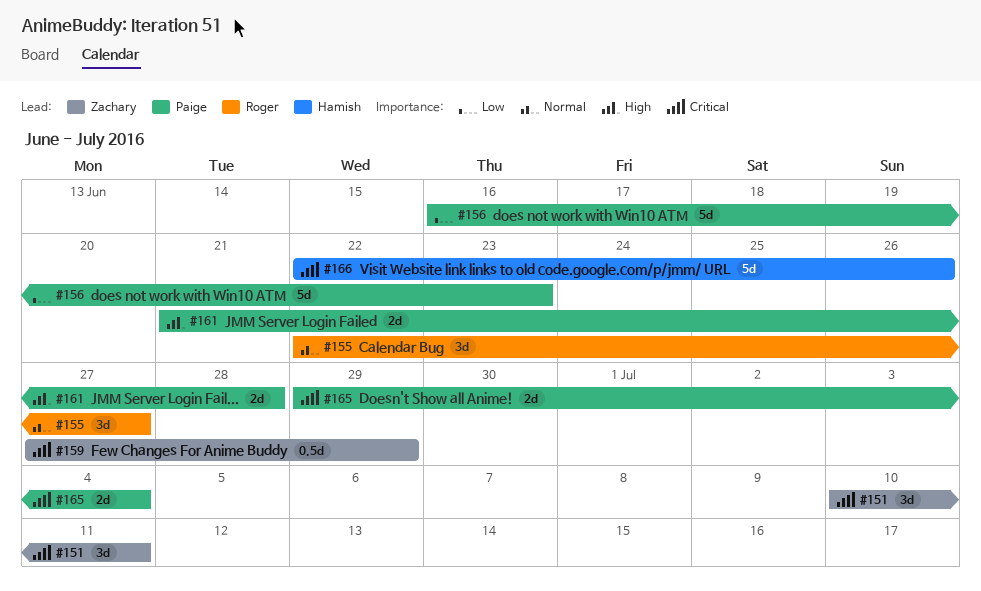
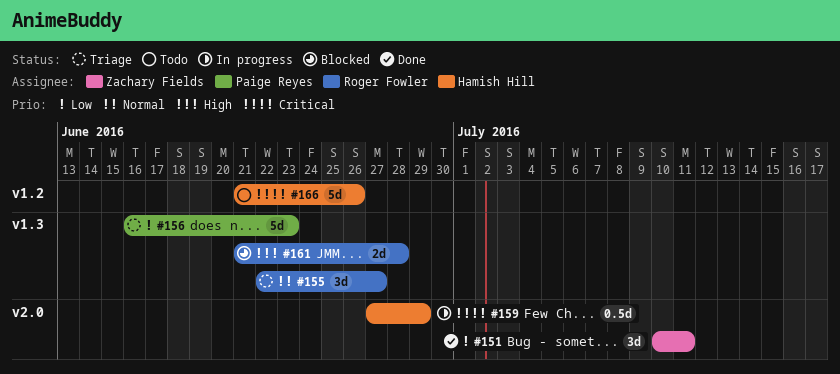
#151, priority: Critical -> Low
#159, owner: Zachary Fields -> Hamish Hill
#161, owner: Paige Reyes -> Roger Fowler
#165: present -> none
#166, start: Jun 22 -> Jun 21

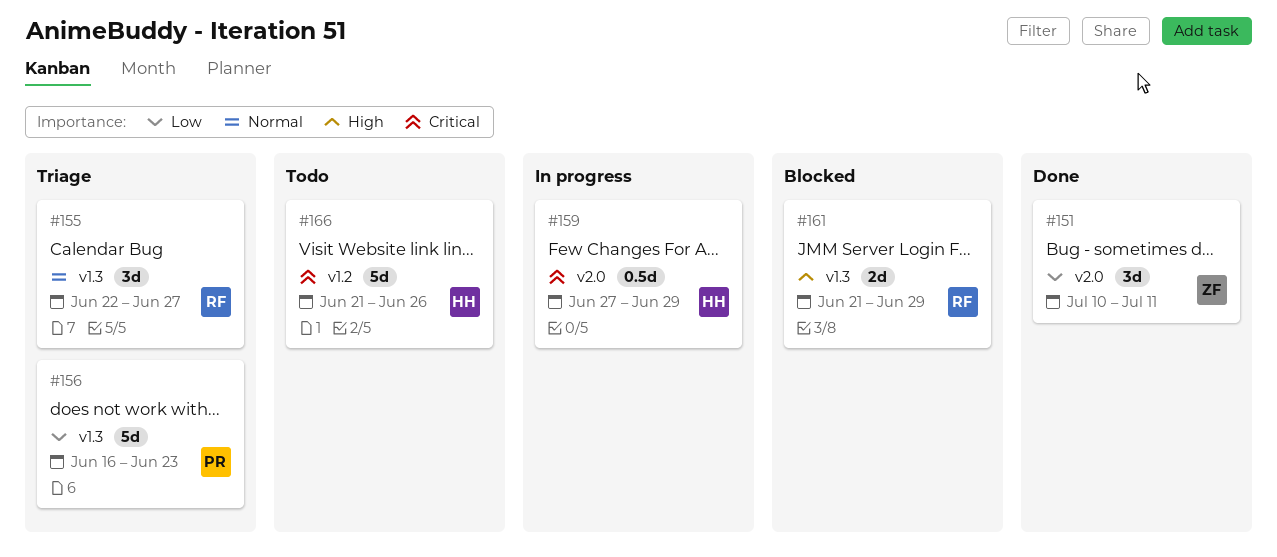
#161, due: Jun 28 -> Jun 29

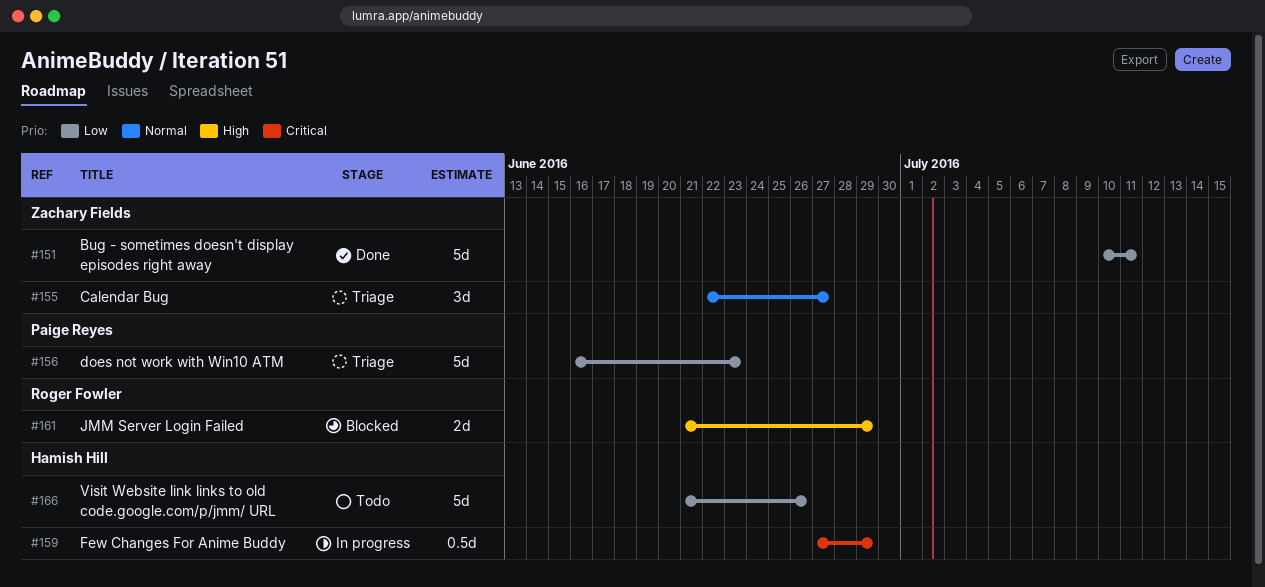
#151, estimate: 3d -> 5d
#155, owner: Roger Fowler -> Zachary Fields
#166, priority: Critical -> Low

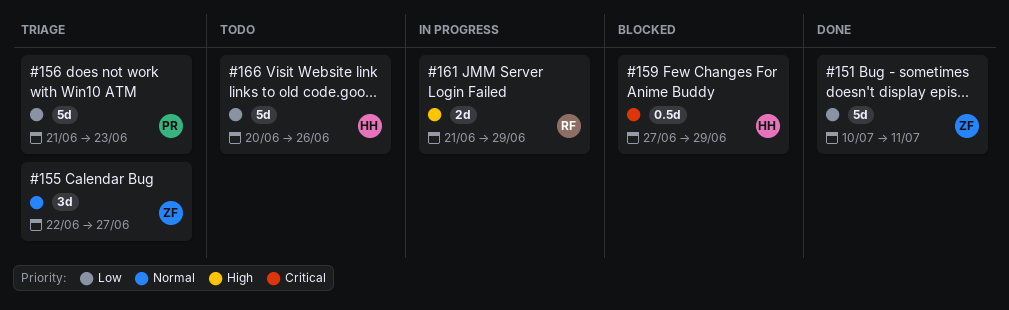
#156, start: Jun 16 -> Jun 21
#159, status: In progress -> Blocked
#161, status: Blocked -> In progress
#166, start: Jun 21 -> Jun 20

